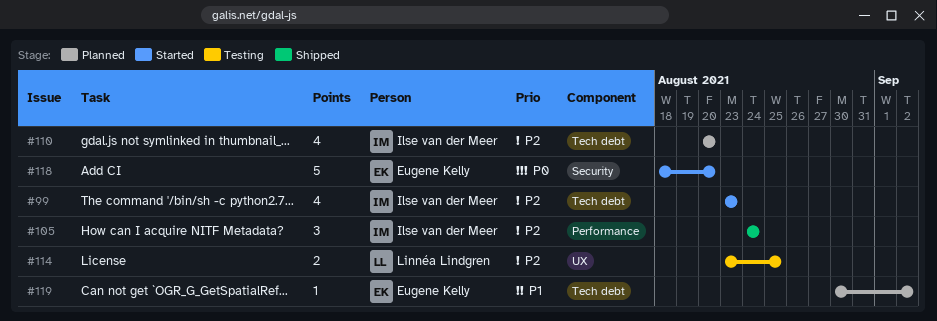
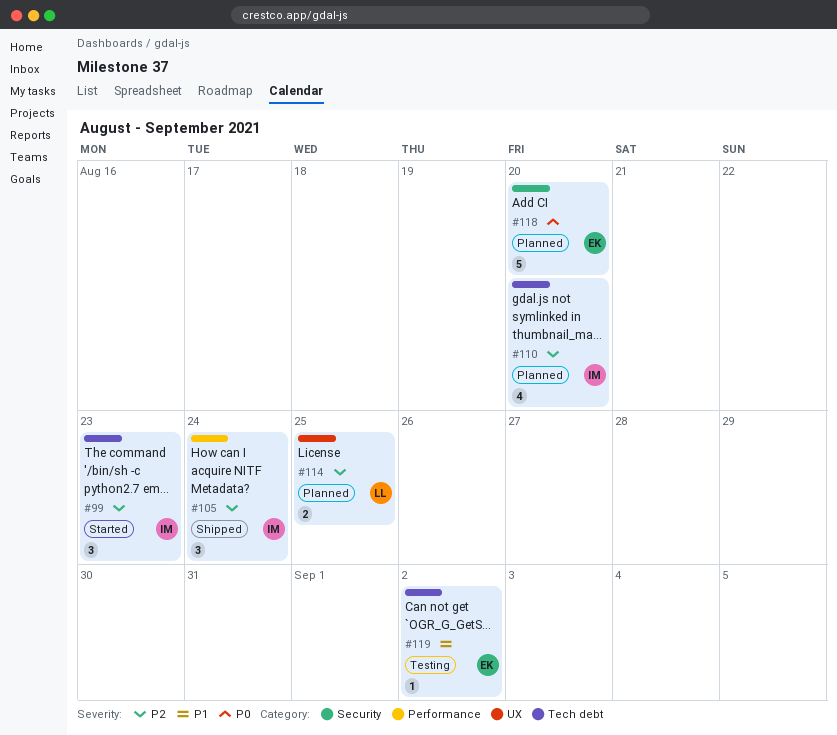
#99, estimate: 4 -> 3
#114, status: Testing -> Planned
#118, status: Started -> Planned
#119, status: Planned -> Testing

